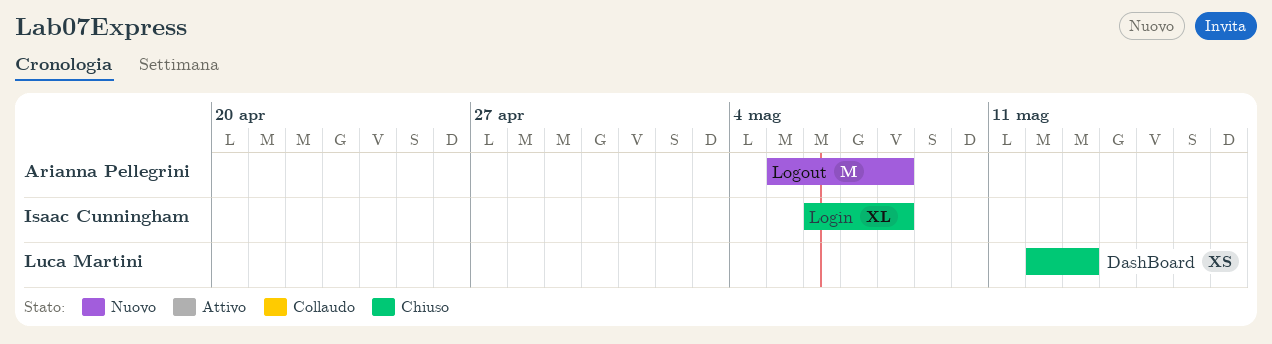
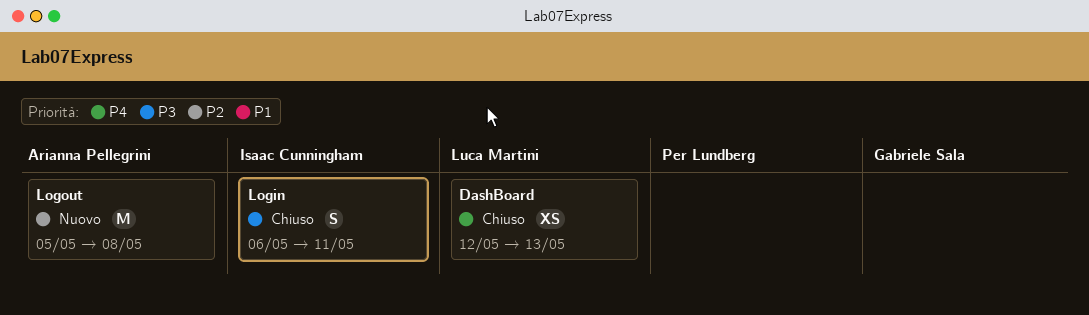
Login, estimate: XL -> S
Login, due: May 8 -> May 11

